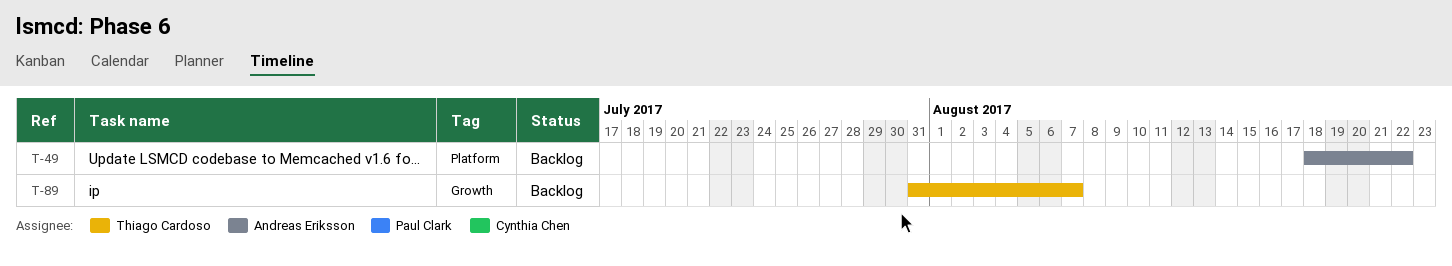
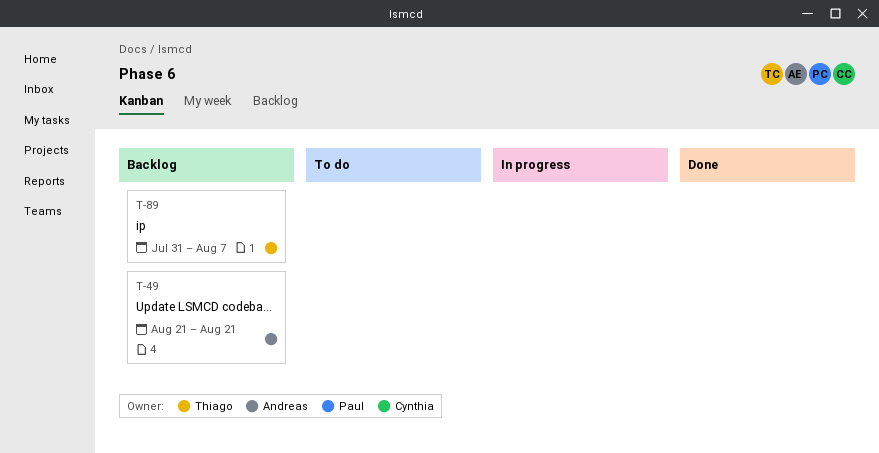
T-49, start: Aug 18 -> Aug 21
T-49, due: Aug 22 -> Aug 21

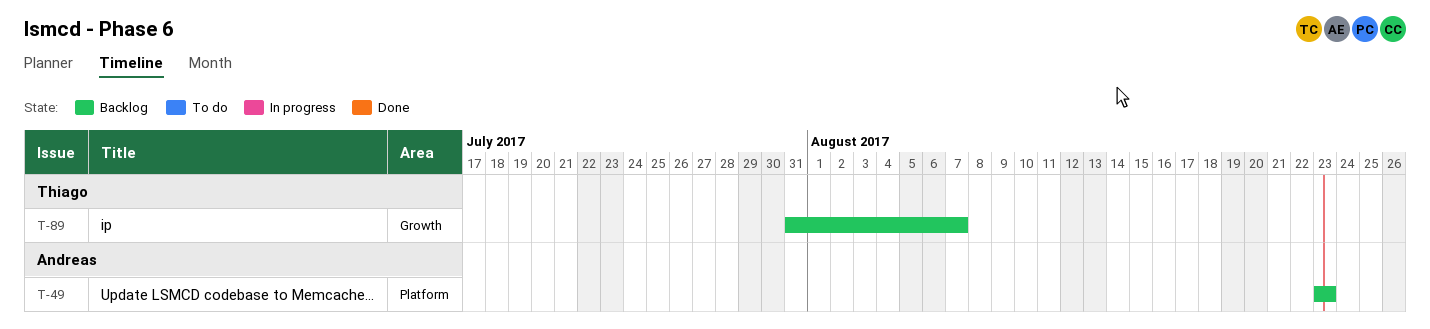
T-49, start: Aug 21 -> Aug 23
T-49, due: Aug 21 -> Aug 23

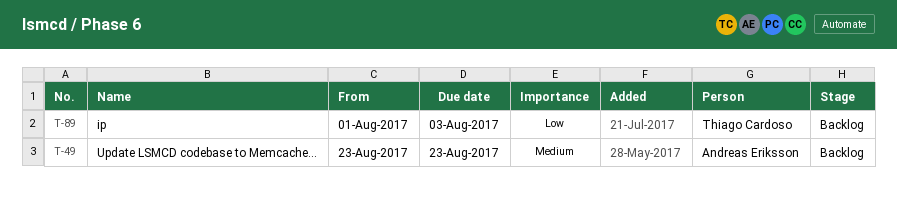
T-89, start: Jul 31 -> Aug 1
T-89, due: Aug 7 -> Aug 3

